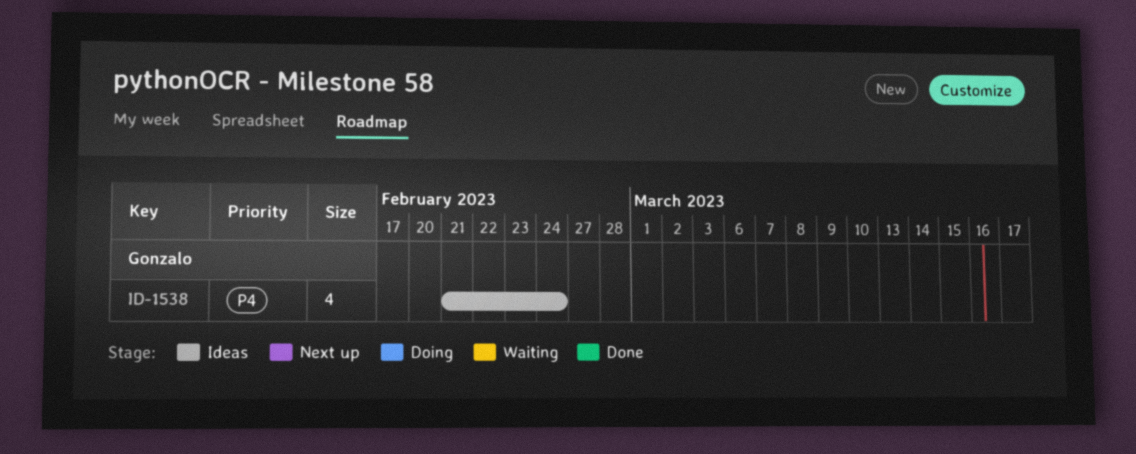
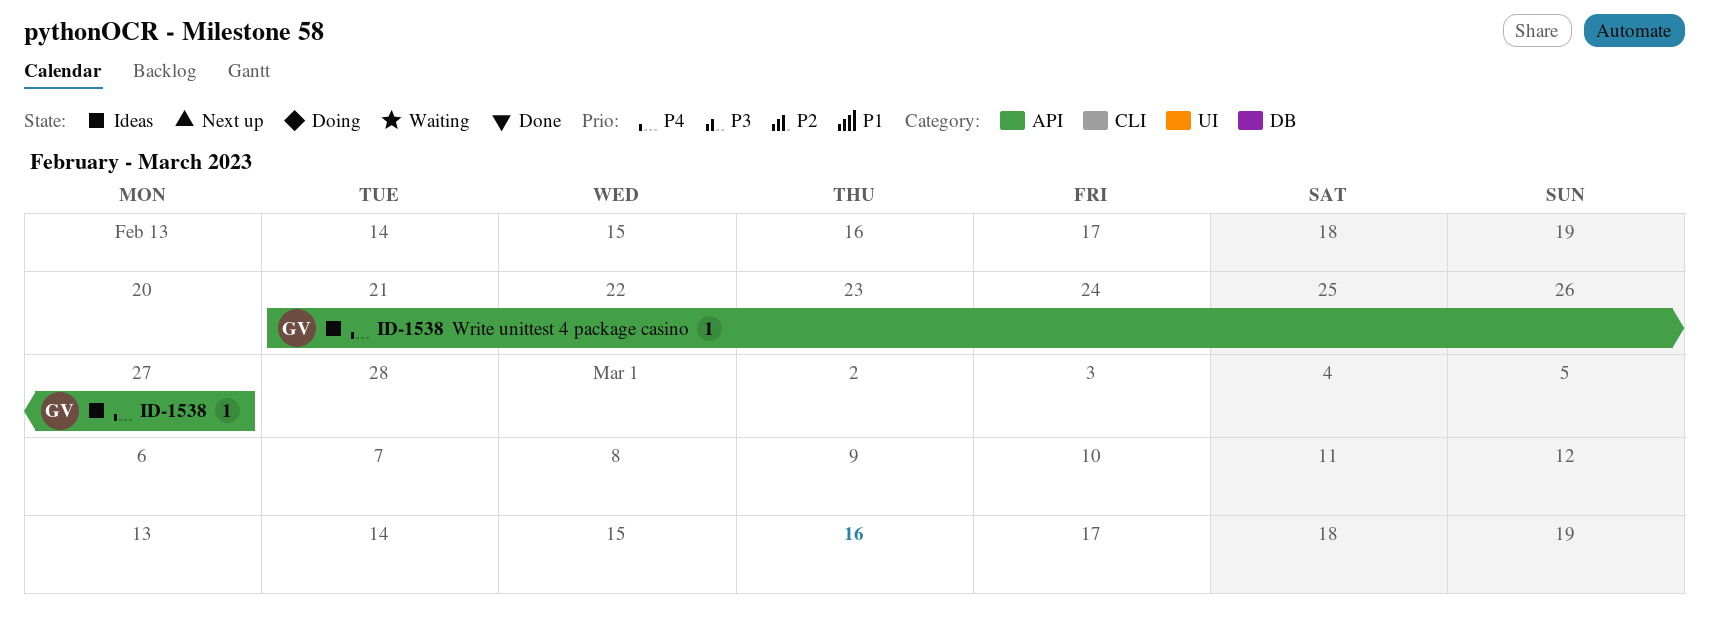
ID-1538, estimate: 4 -> 1
ID-1538, due: Feb 24 -> Feb 27

